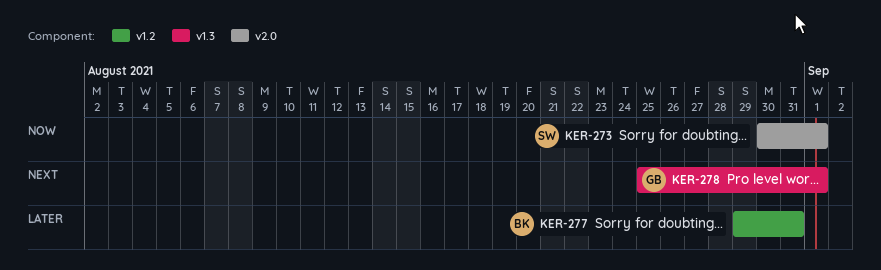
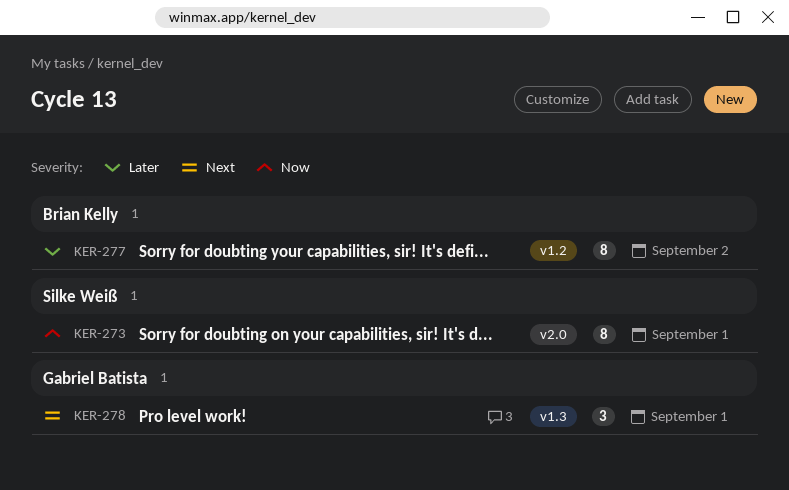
KER-277, due: Aug 31 -> Sep 2

